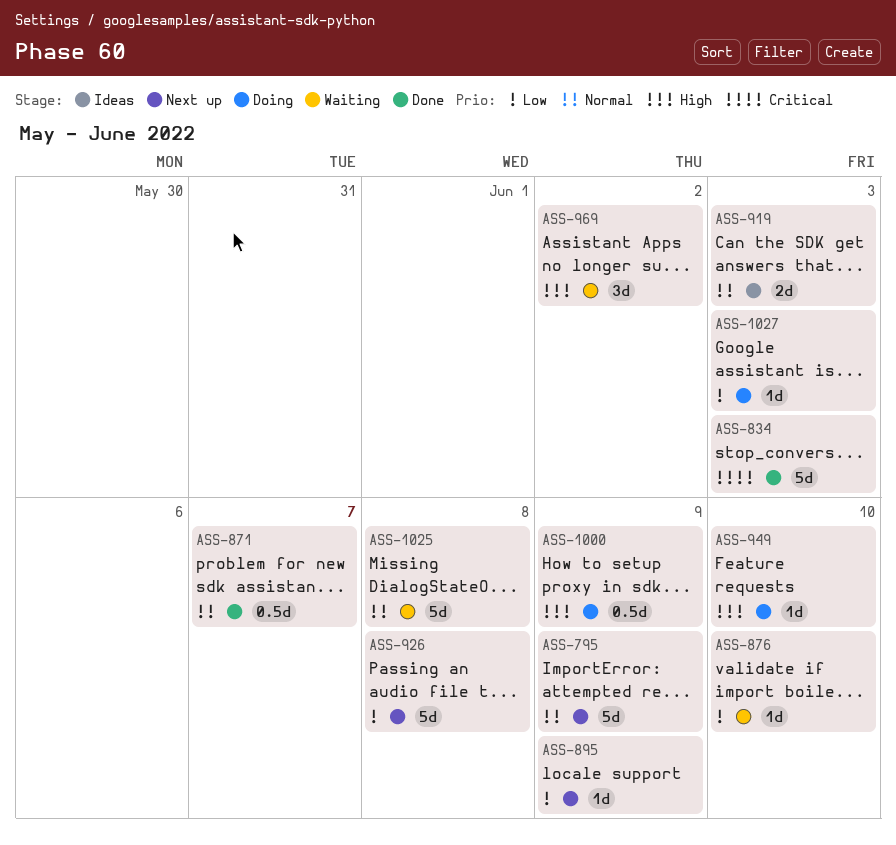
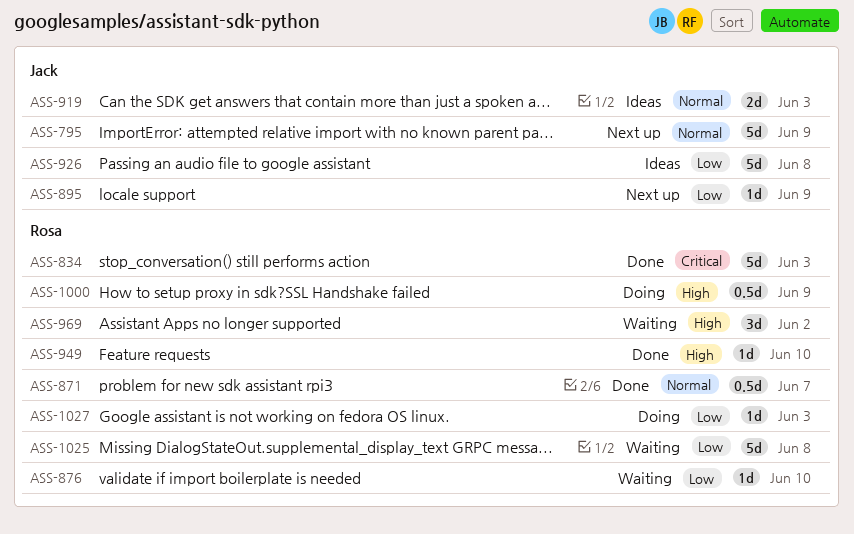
ASS-926, status: Next up -> Ideas
ASS-949, status: Doing -> Done
ASS-1025, priority: Normal -> Low

